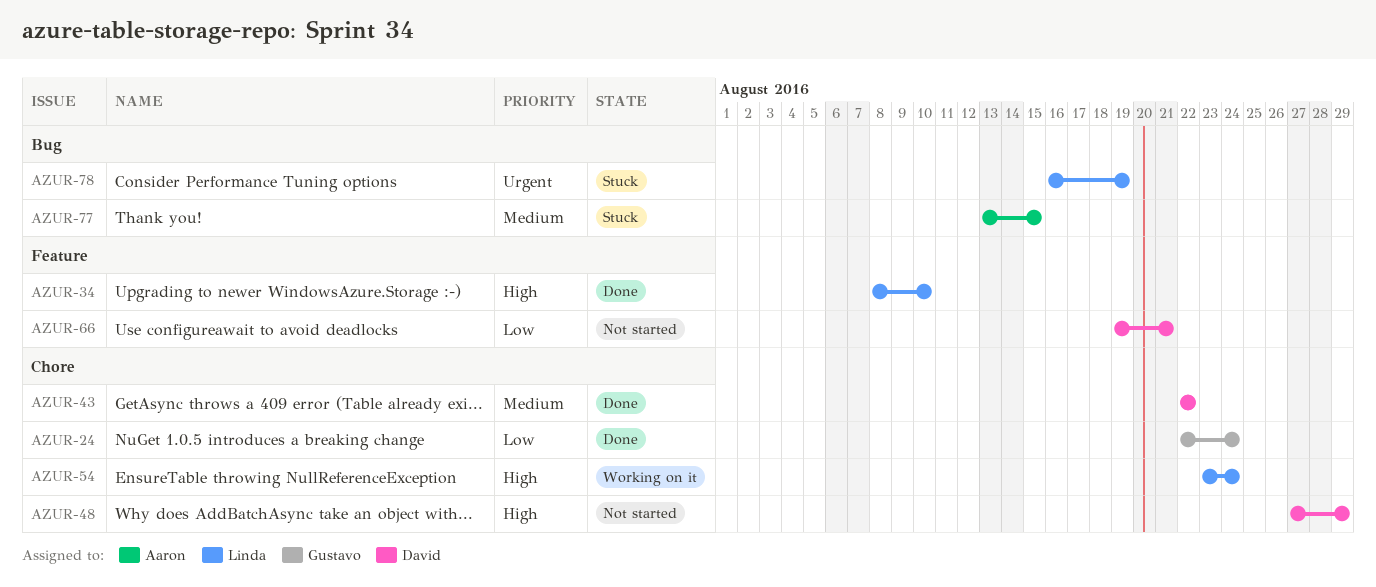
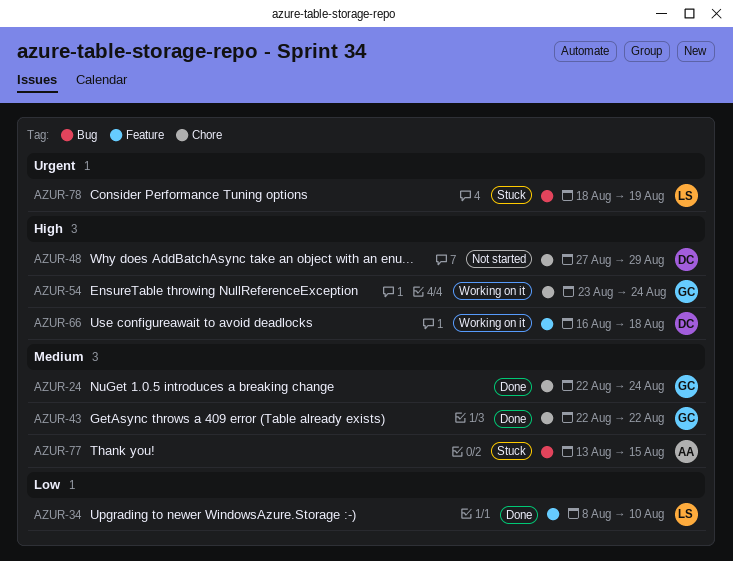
AZUR-24, priority: Low -> Medium
AZUR-34, priority: High -> Low
AZUR-43, owner: David -> Gustavo
AZUR-54, owner: Linda -> Gustavo
AZUR-66, status: Not started -> Working on it
AZUR-66, priority: Low -> High
AZUR-66, start: Aug 19 -> Aug 16
AZUR-66, due: Aug 21 -> Aug 18
AZUR-78, start: Aug 16 -> Aug 18

